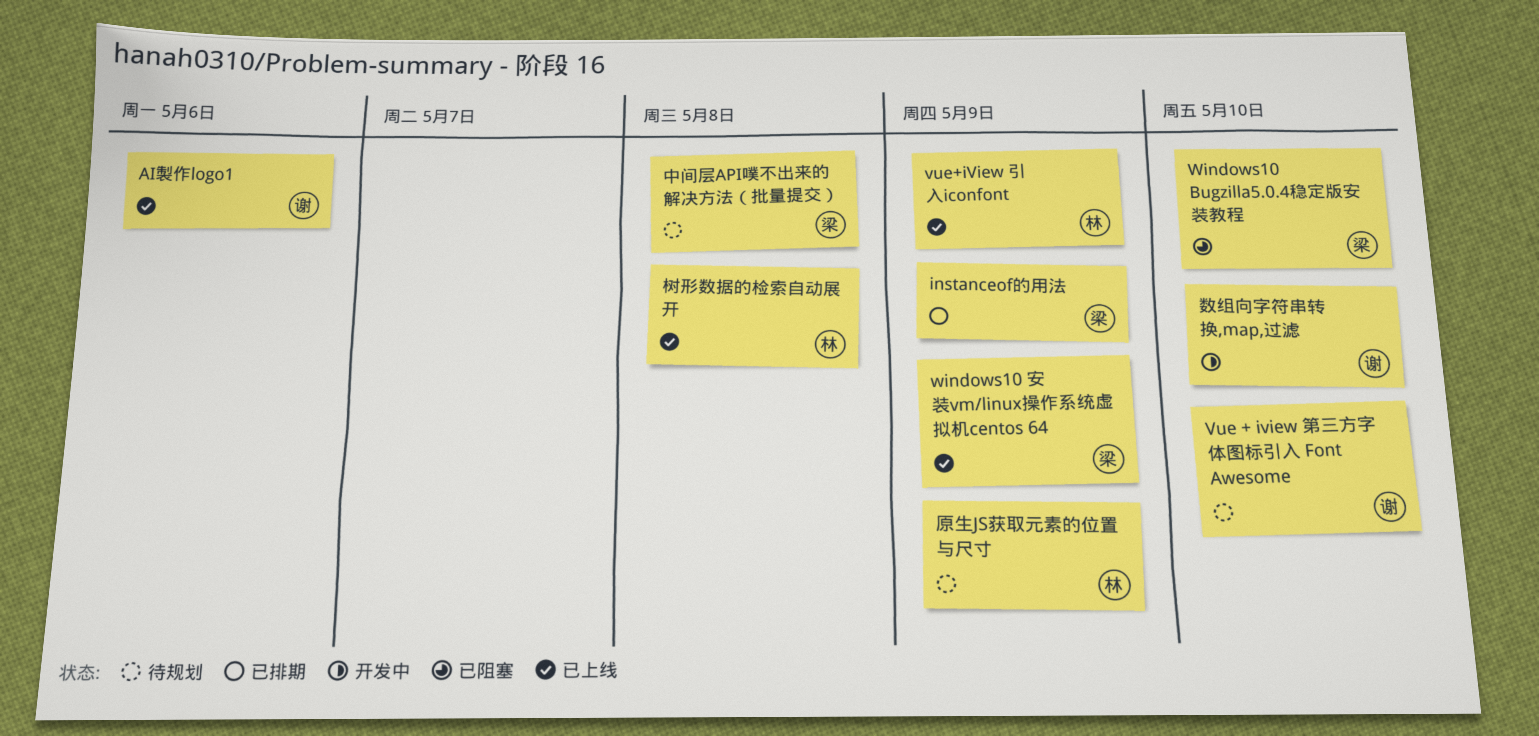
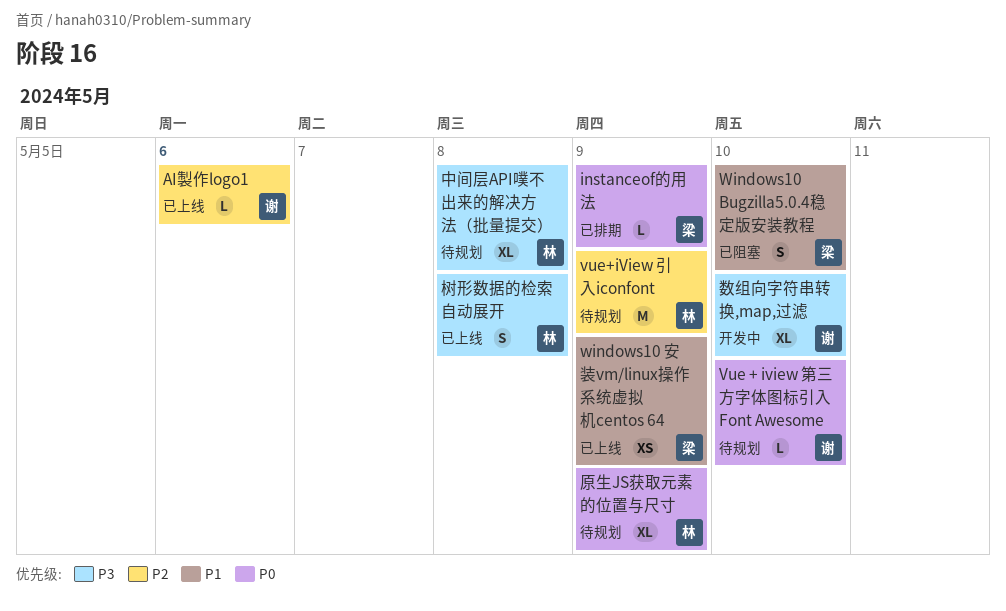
vue+iView 引入iconfont, status: 已上线 -> 待规划
中间层API噗不出来的解决方法（批量提交）, owner: 梁 -> 林

